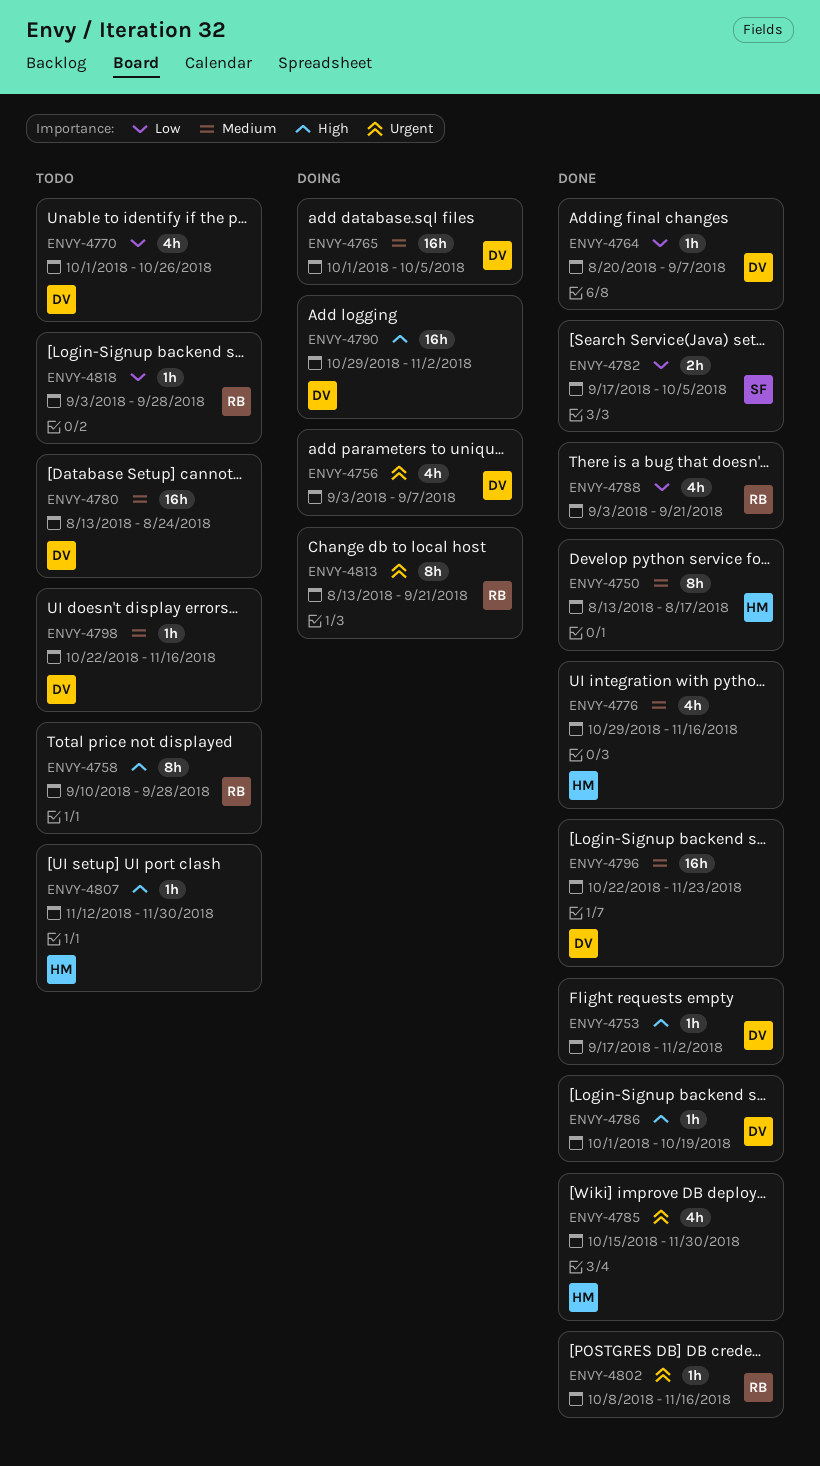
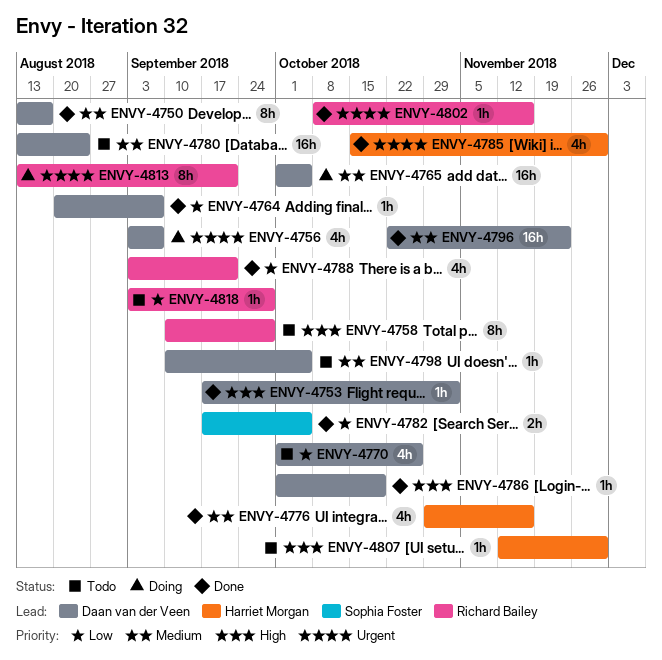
ENVY-4750, owner: Harriet Morgan -> Daan van der Veen
ENVY-4790: present -> none
ENVY-4798, start: Oct 22 -> Sep 10
ENVY-4798, due: Nov 16 -> Oct 5

